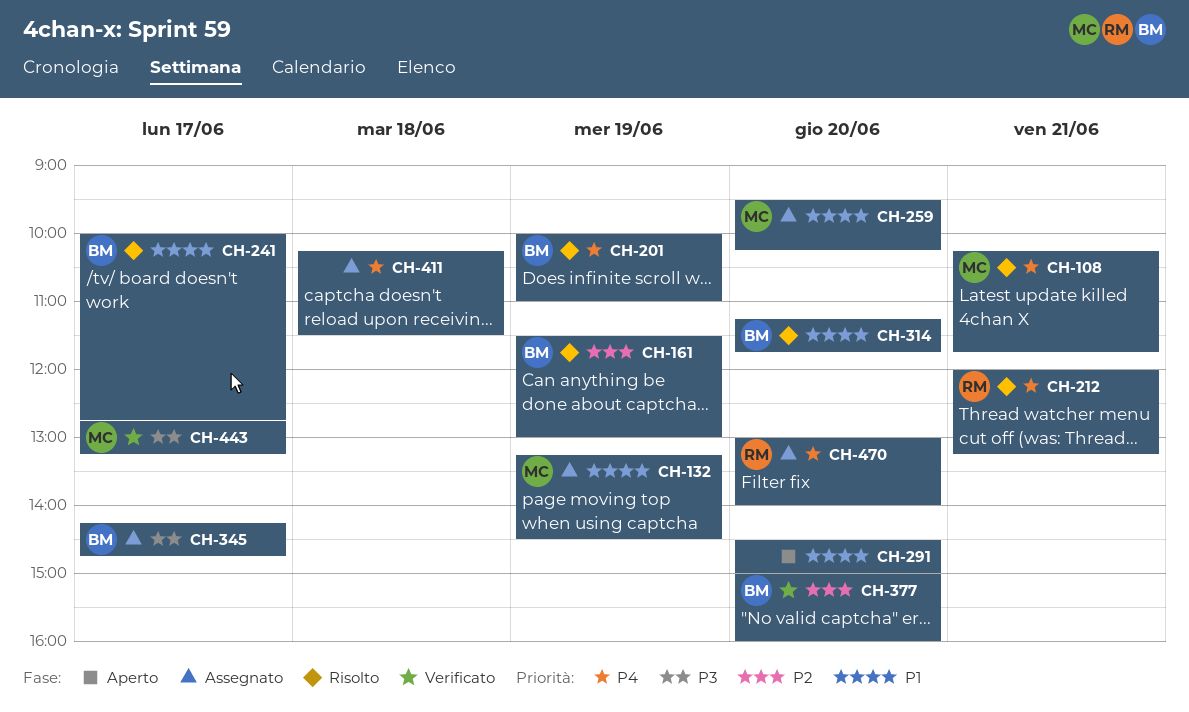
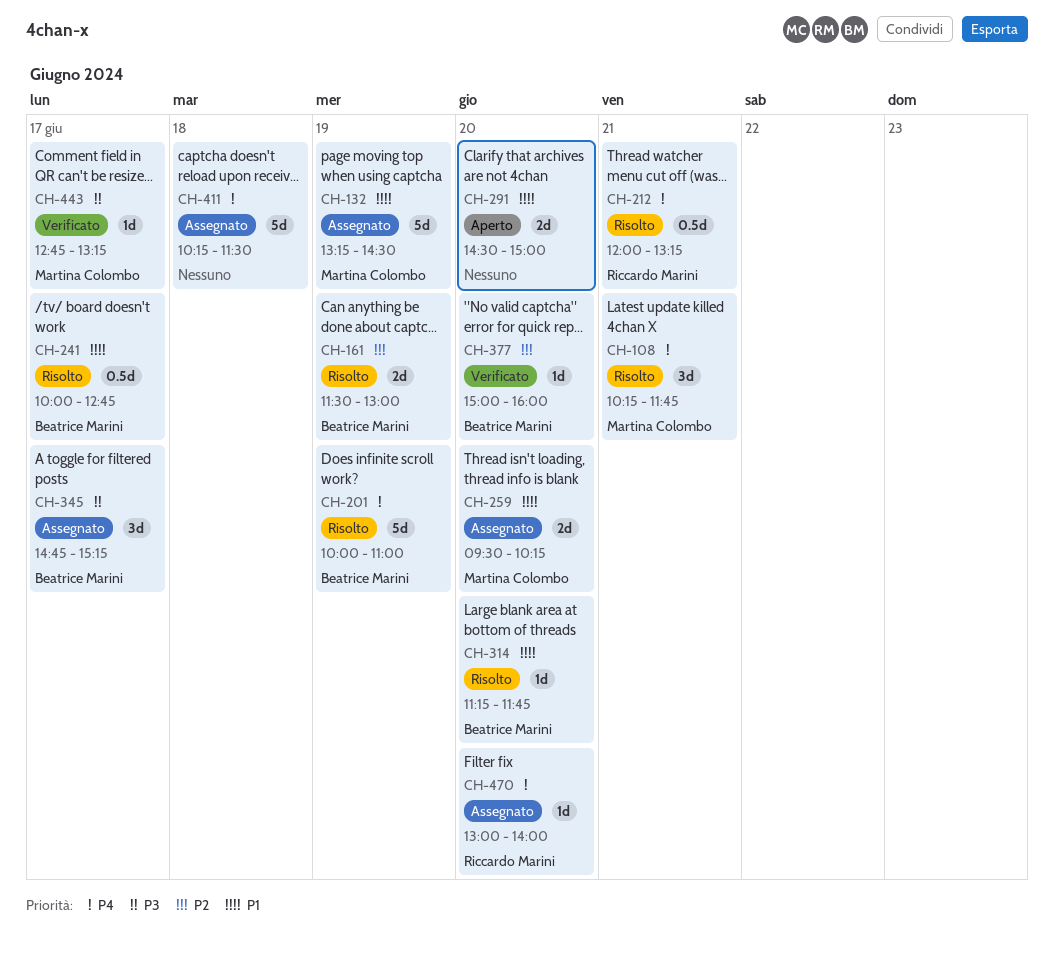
CH-345, begins: 14:15 -> 14:45
CH-345, ends: 14:45 -> 15:15

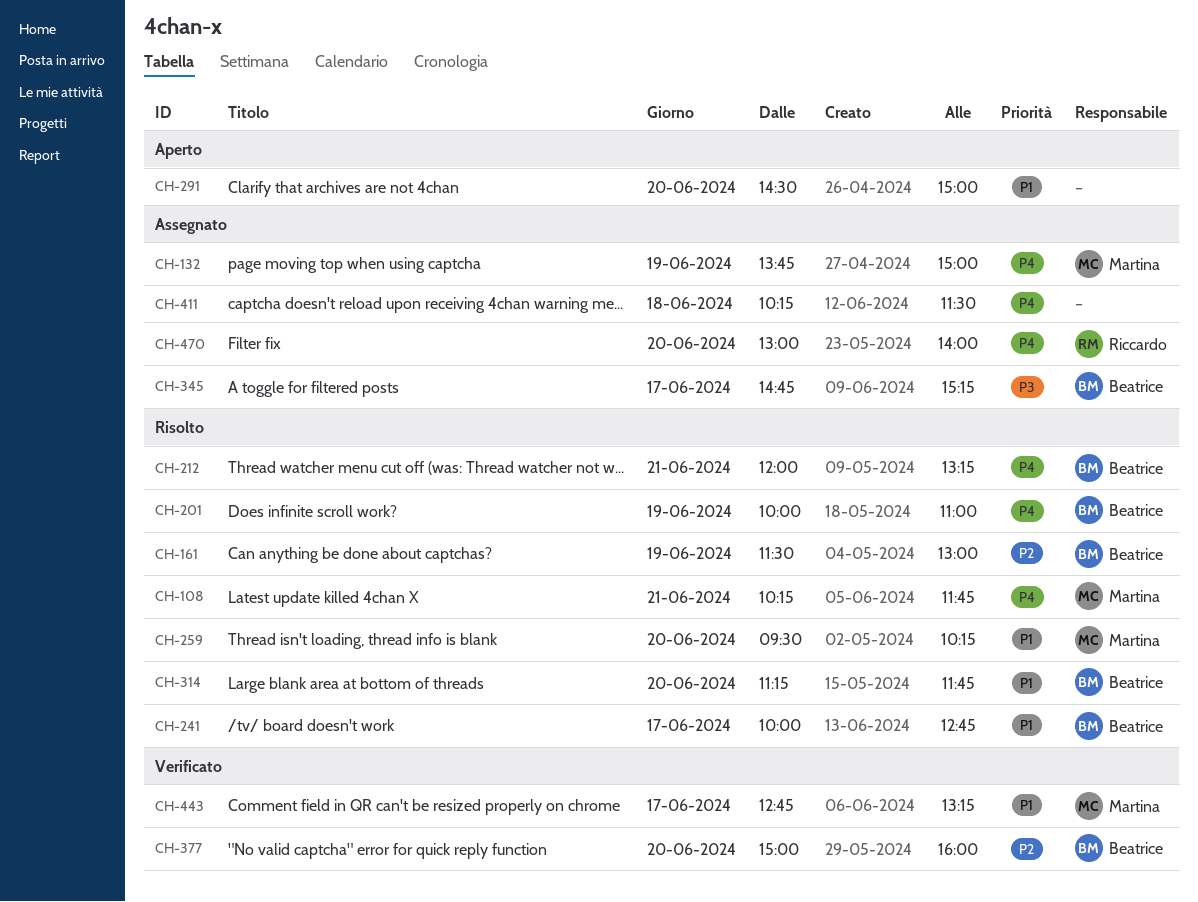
CH-132, priority: P1 -> P4
CH-132, begins: 13:15 -> 13:45
CH-132, ends: 14:30 -> 15:00
CH-212, owner: Riccardo Marini -> Beatrice Marini
CH-259, status: Assegnato -> Risolto
CH-443, priority: P3 -> P1

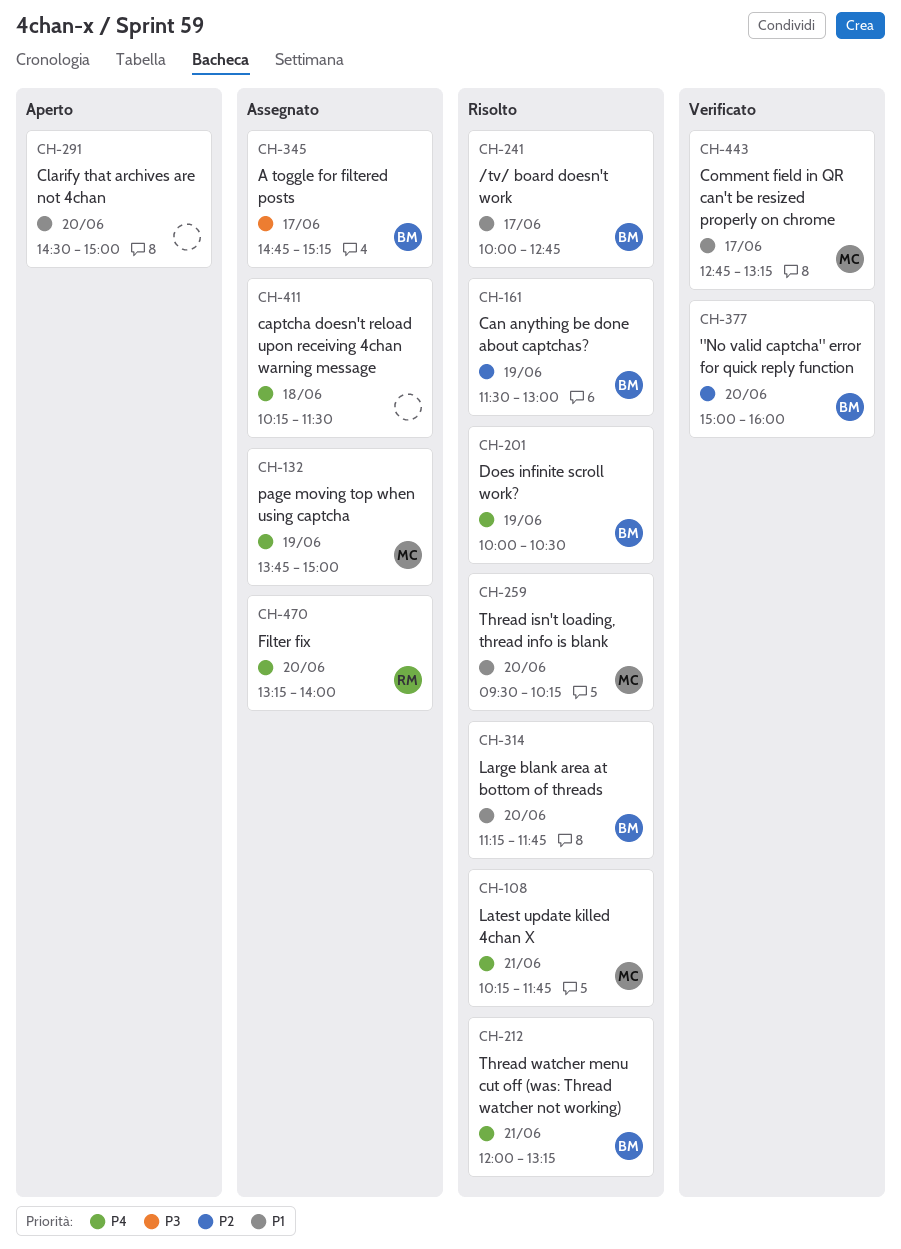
CH-201, ends: 11:00 -> 10:30
CH-470, begins: 13:00 -> 13:15

